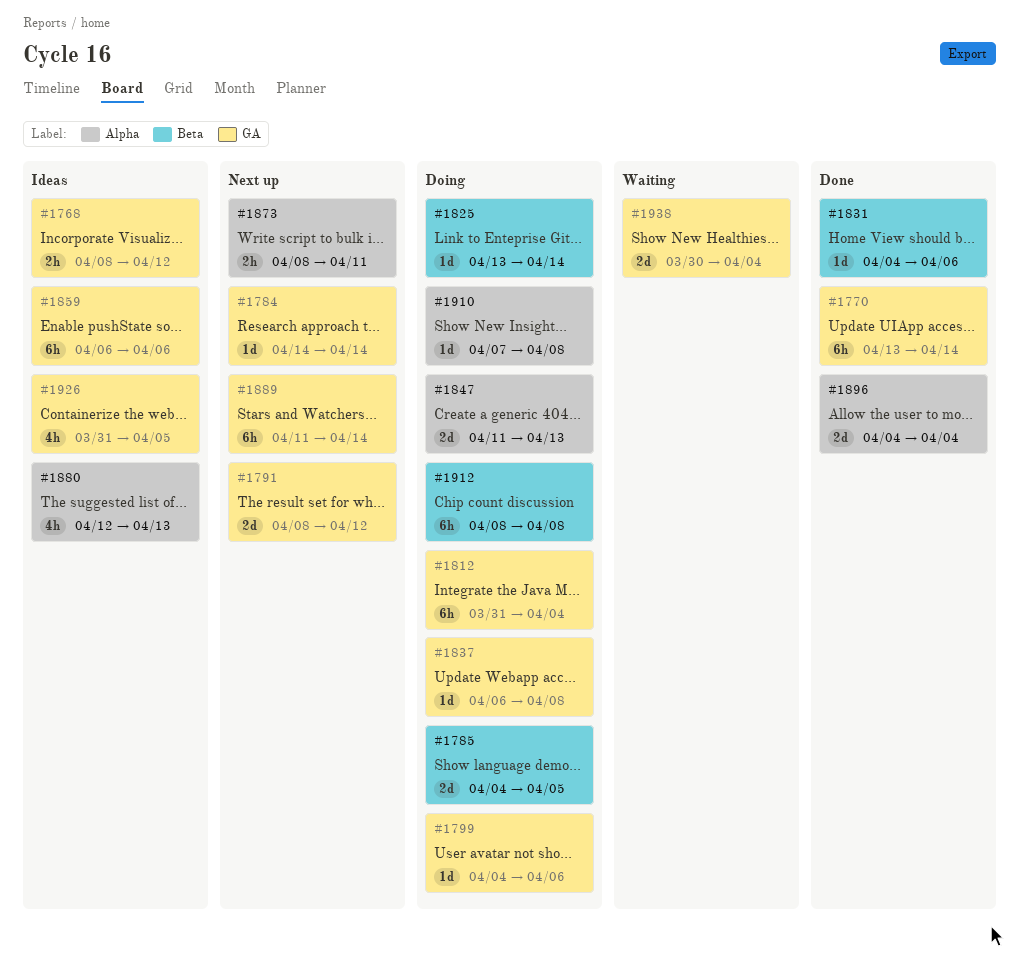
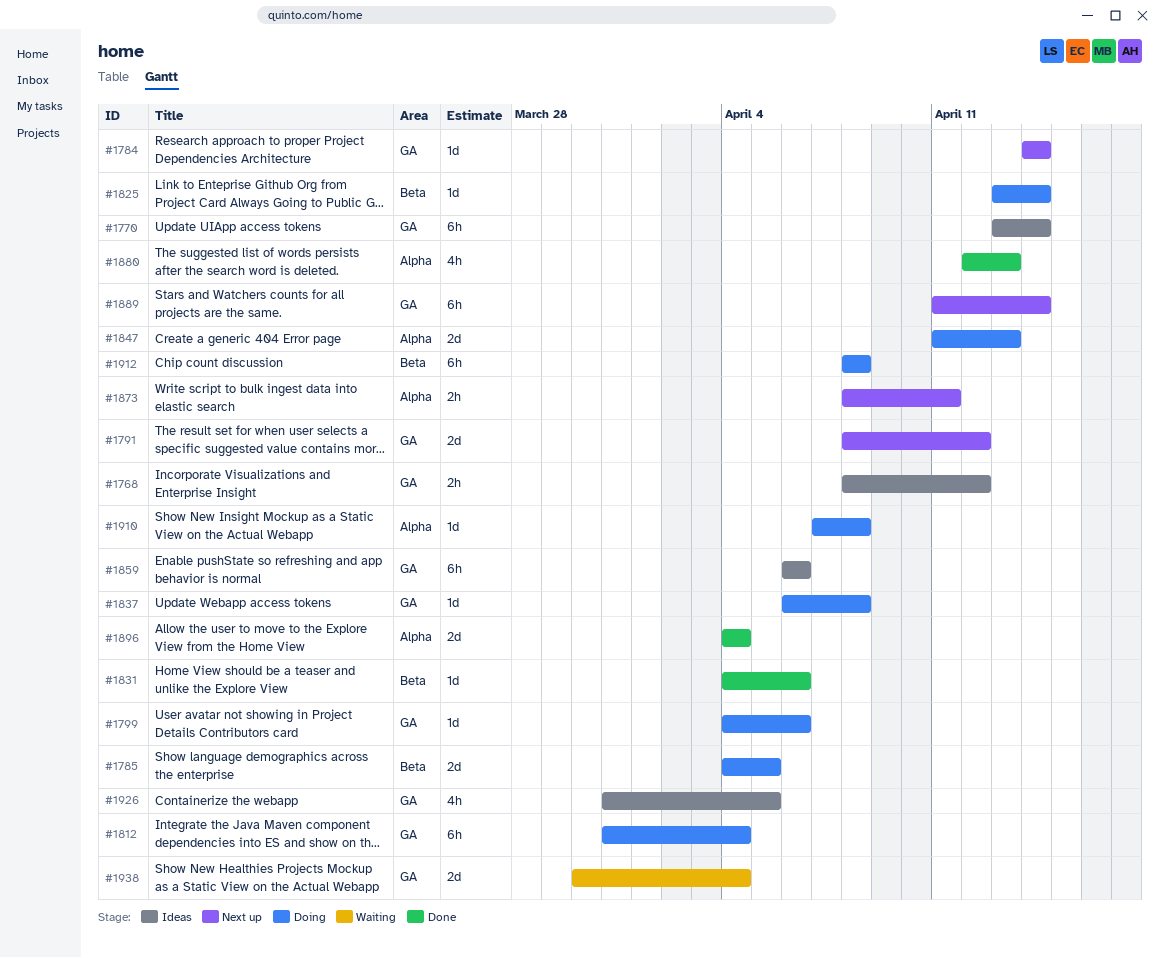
#1770, status: Done -> Ideas
#1880, status: Ideas -> Done

